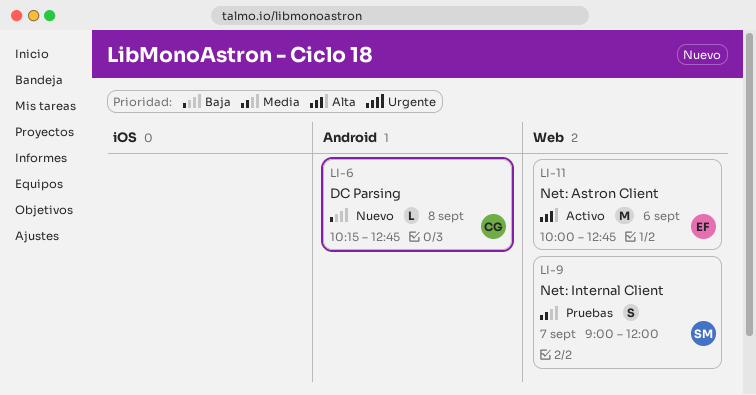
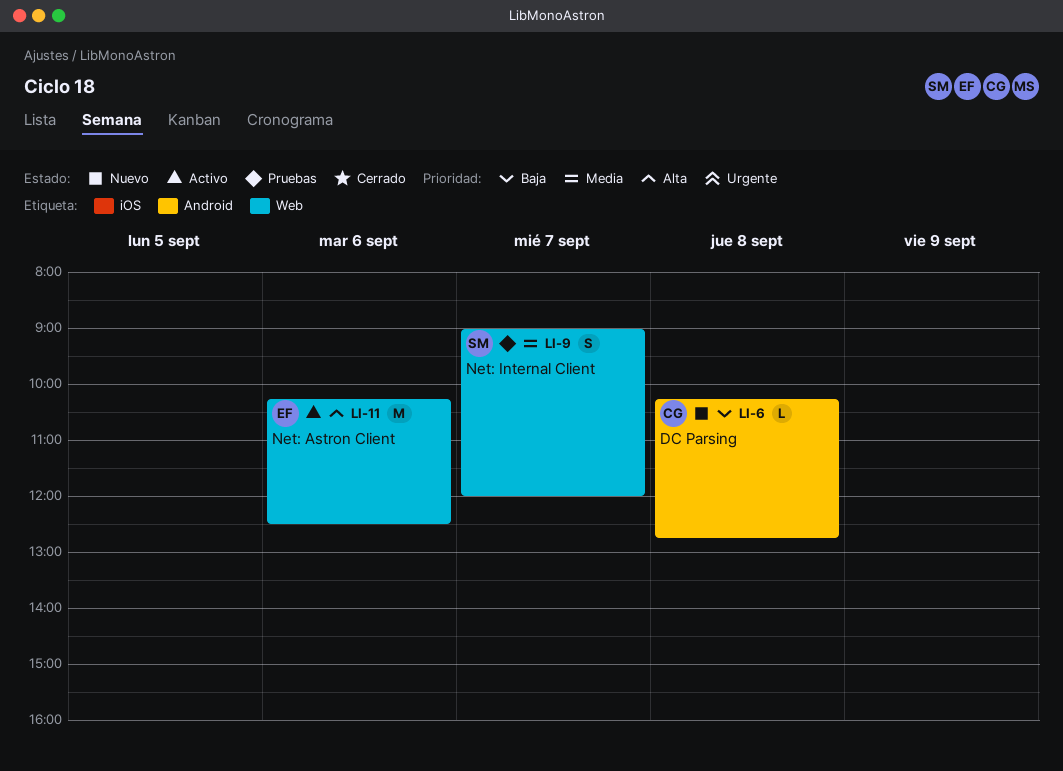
LI-11, begins: 10:00 -> 10:15
LI-11, ends: 12:45 -> 12:30

